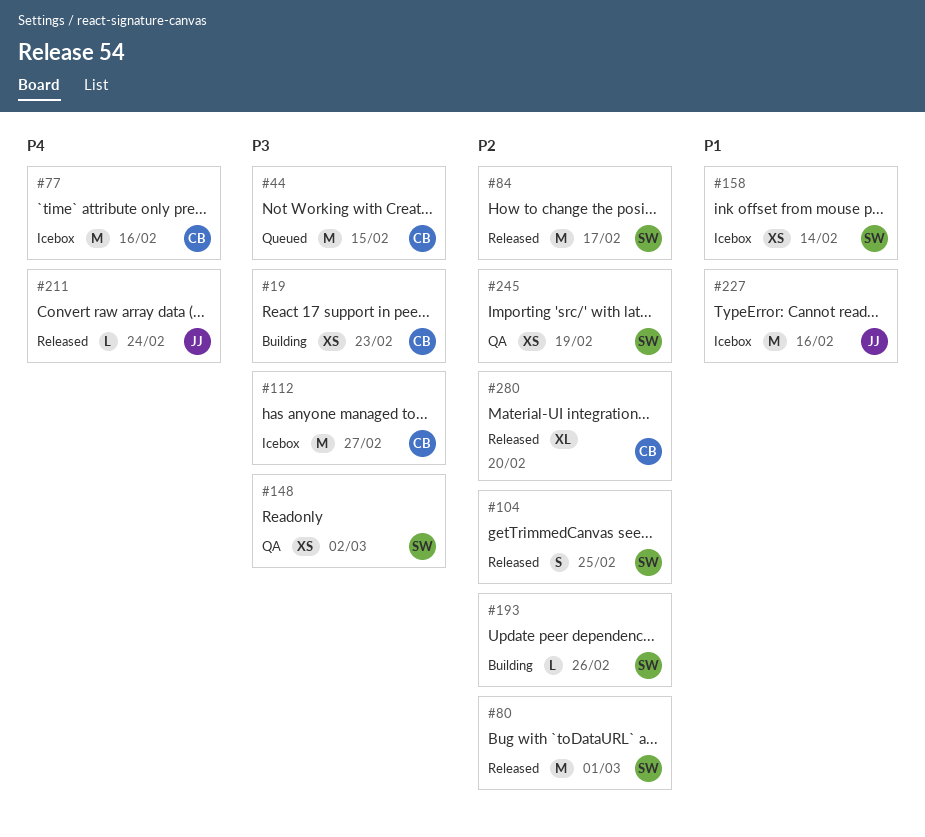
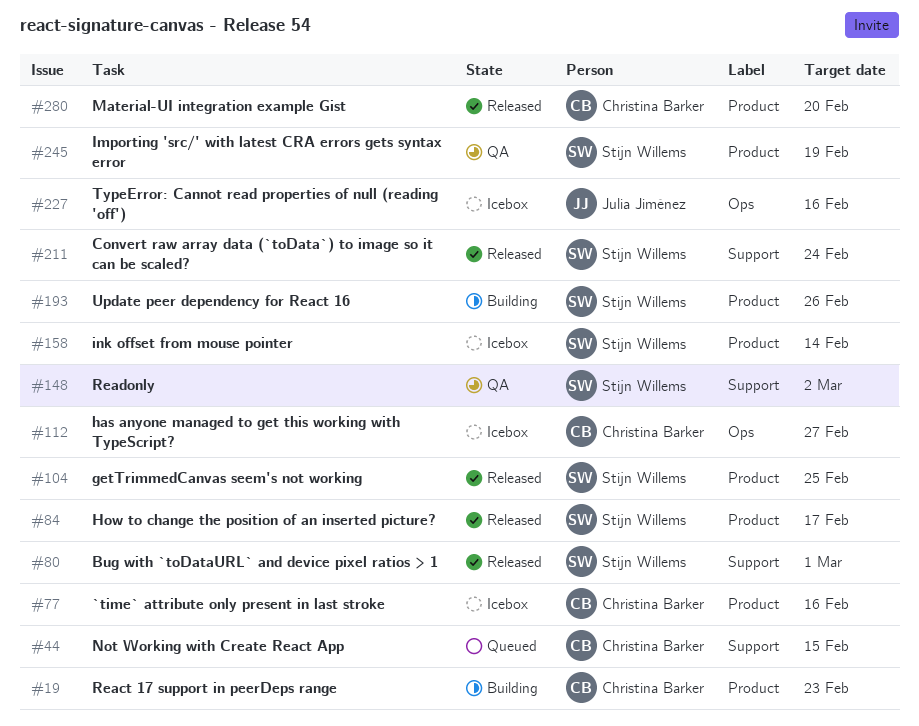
#211, owner: Julia Jiménez -> Stijn Willems

